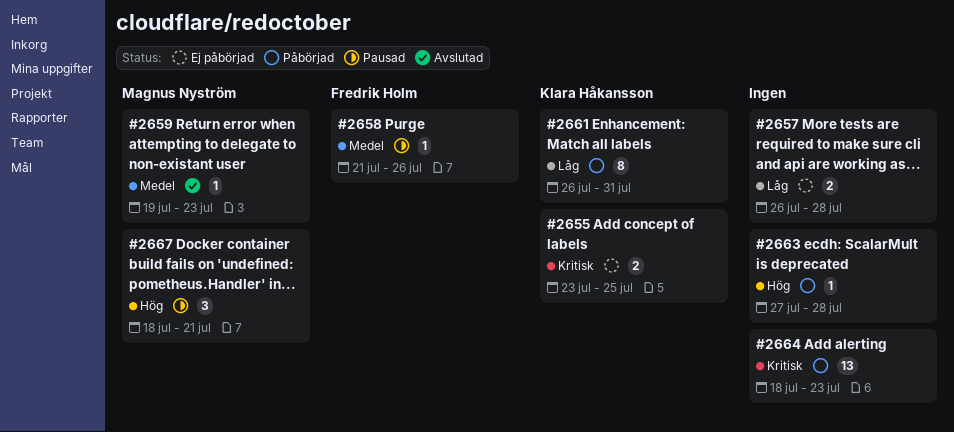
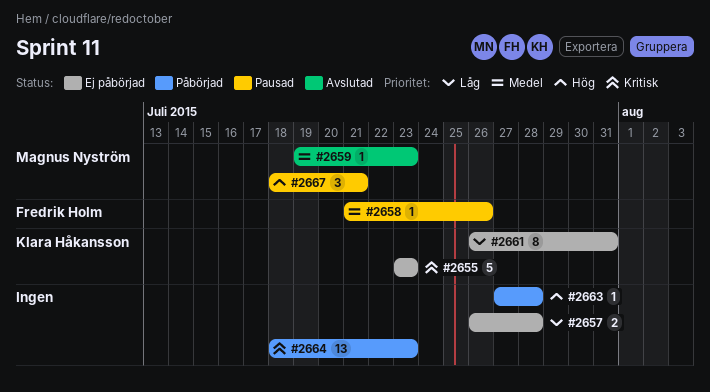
#2655, estimate: 2 -> 5
#2655, due: Jul 25 -> Jul 23
#2661, status: Påbörjad -> Ej påbörjad

